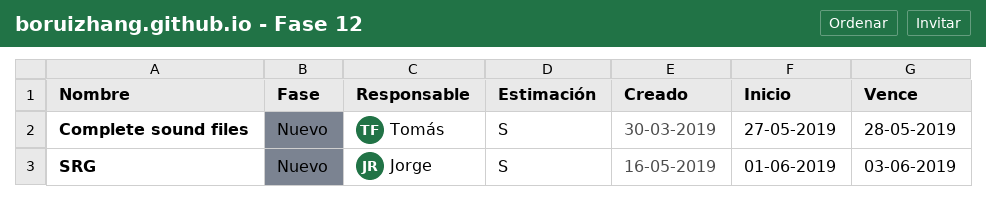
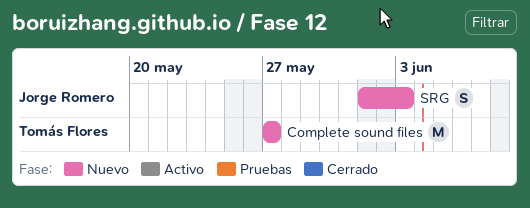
Complete sound files, estimate: S -> M
Complete sound files, due: May 28 -> May 27

